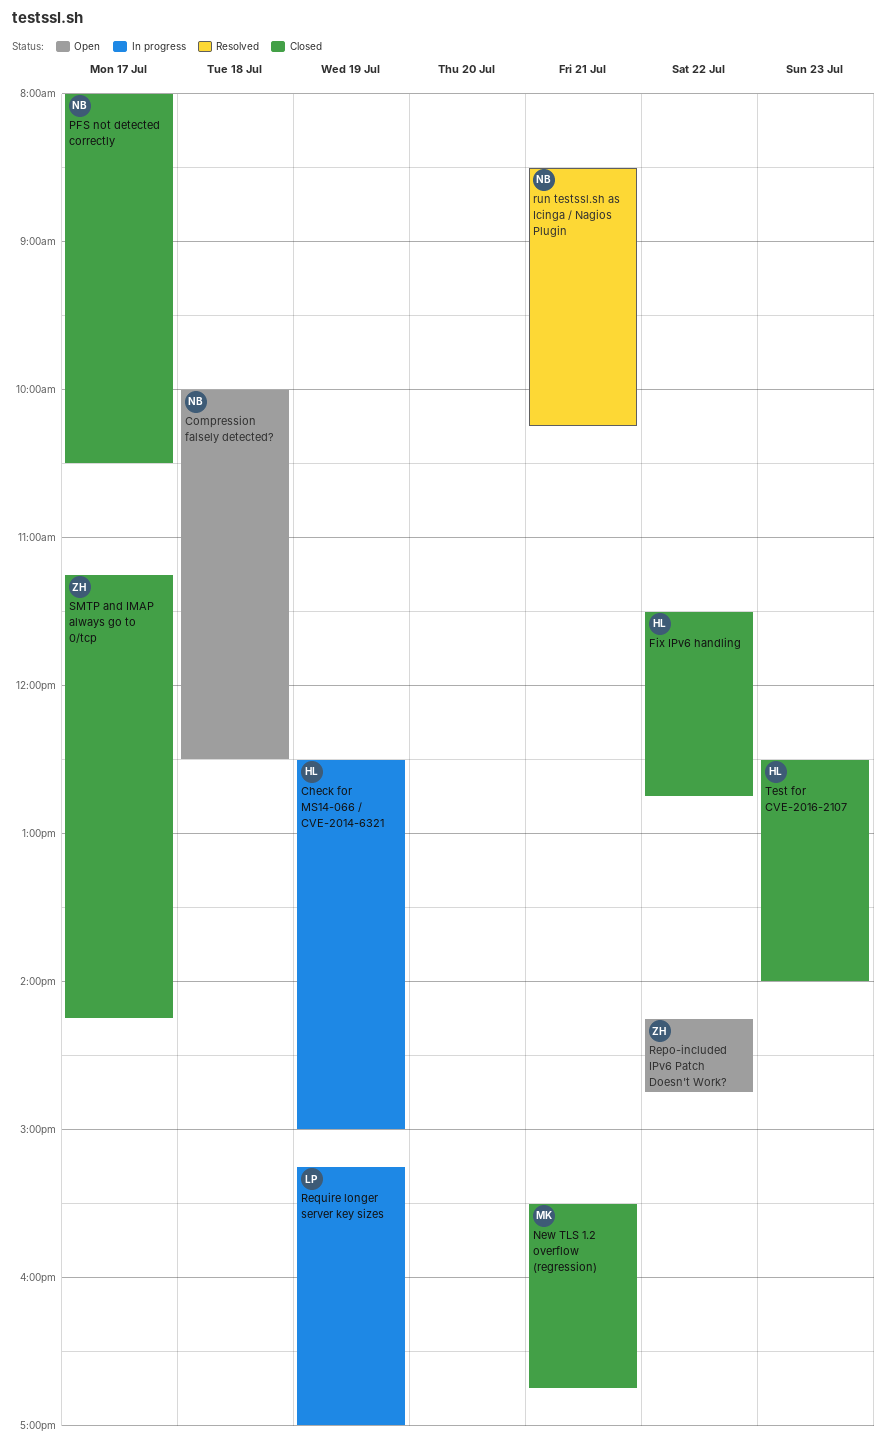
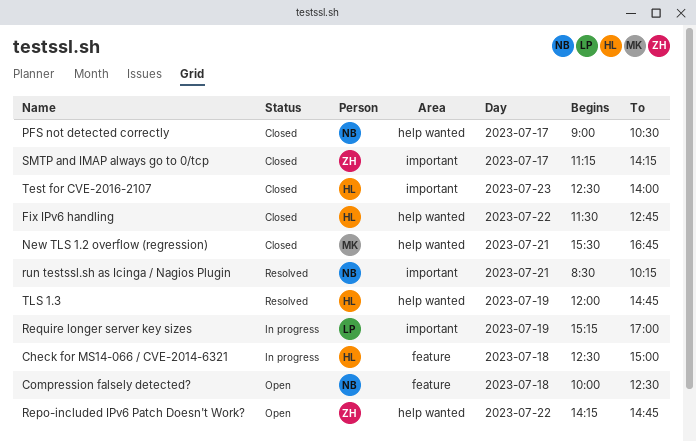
Check for MS14-066 / CVE-2014-6321, day: Jul 19 -> Jul 18
PFS not detected correctly, begins: 08:00 -> 09:00
TLS 1.3: none -> present

